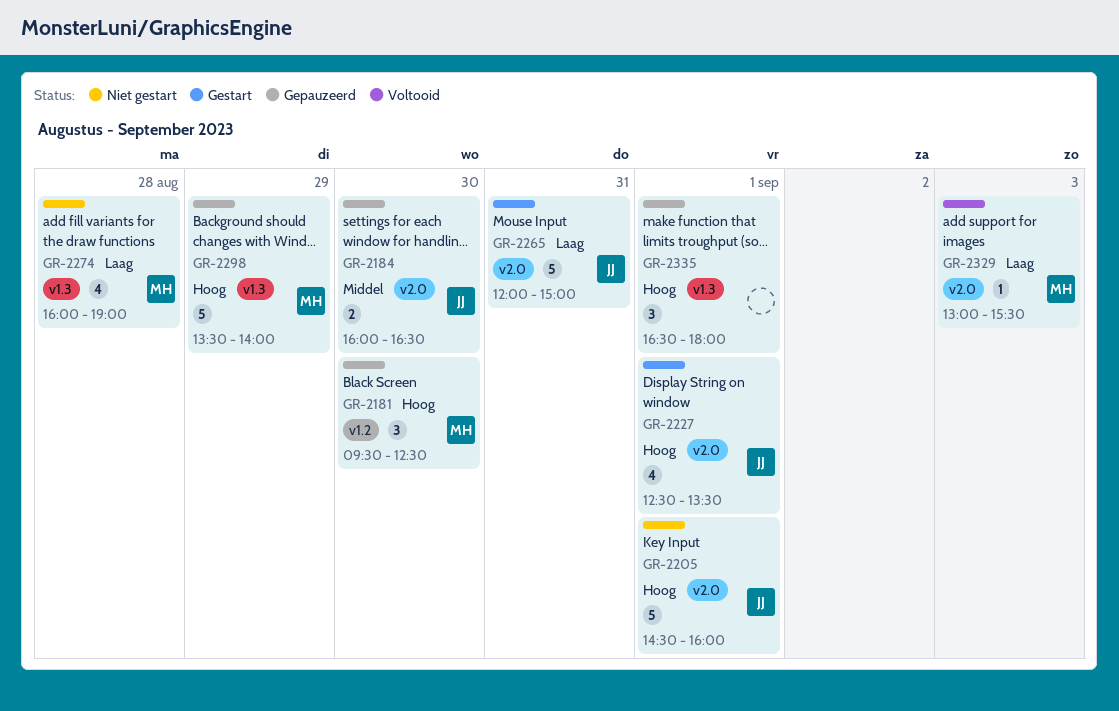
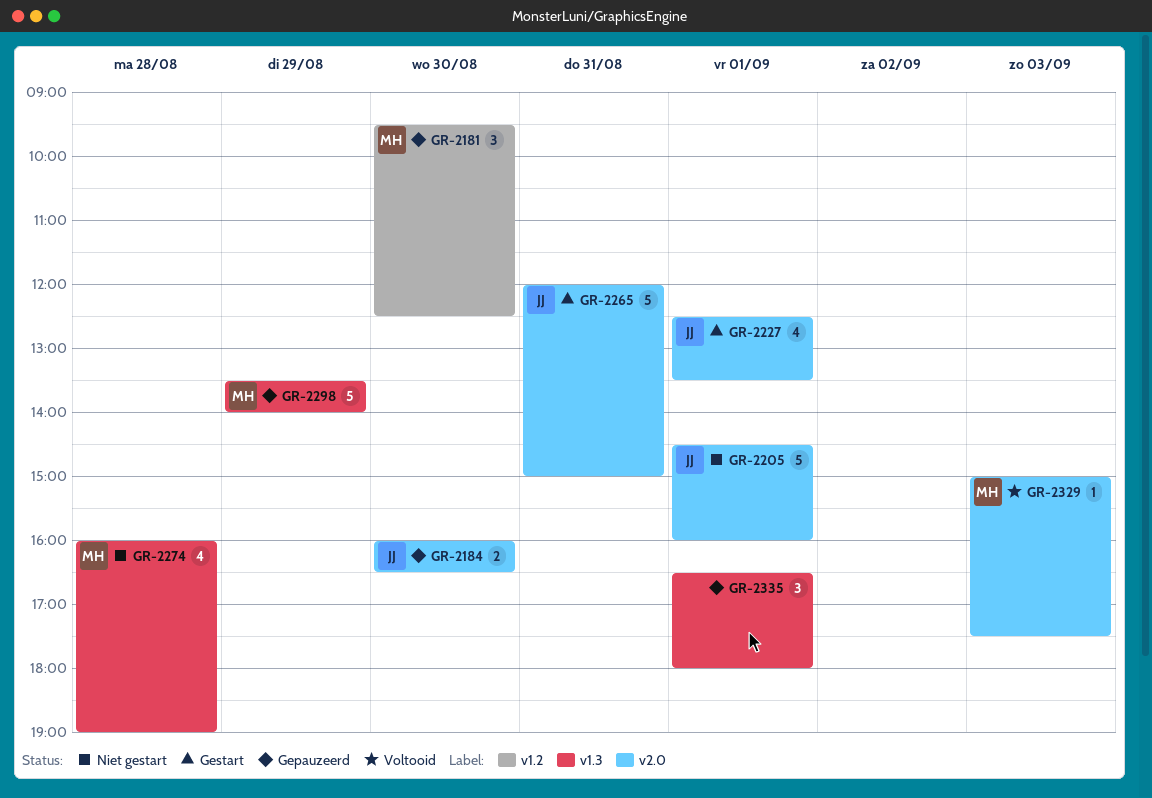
GR-2329, begins: 13:00 -> 15:00
GR-2329, ends: 15:30 -> 17:30

